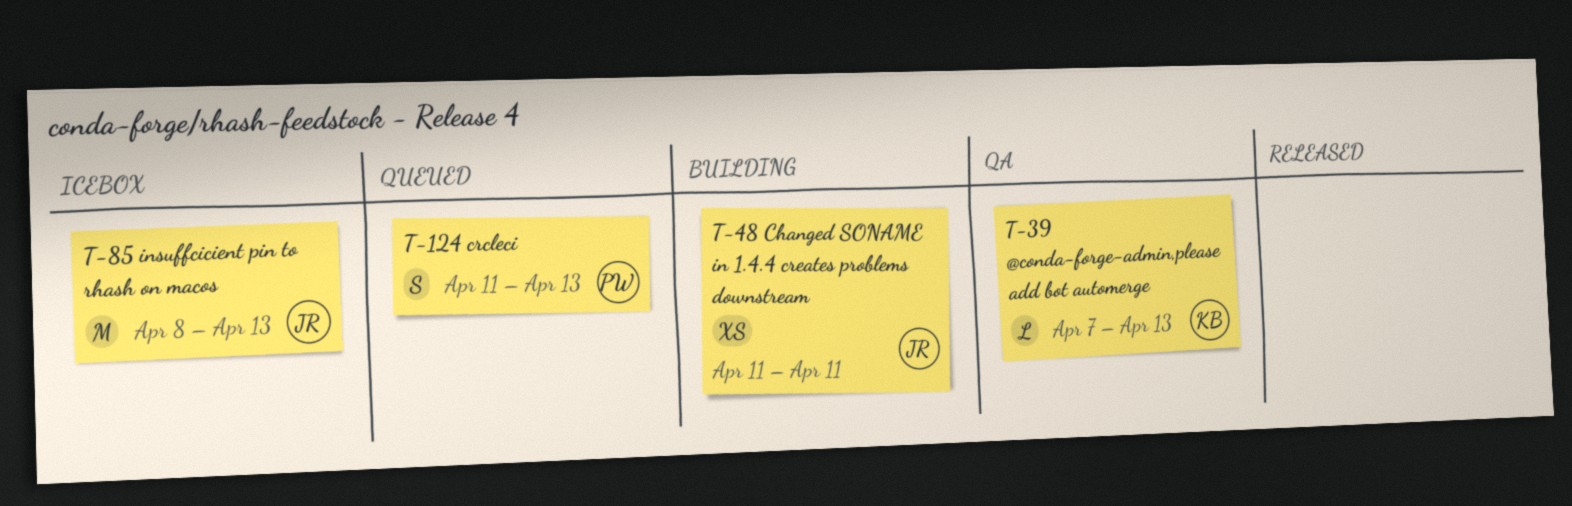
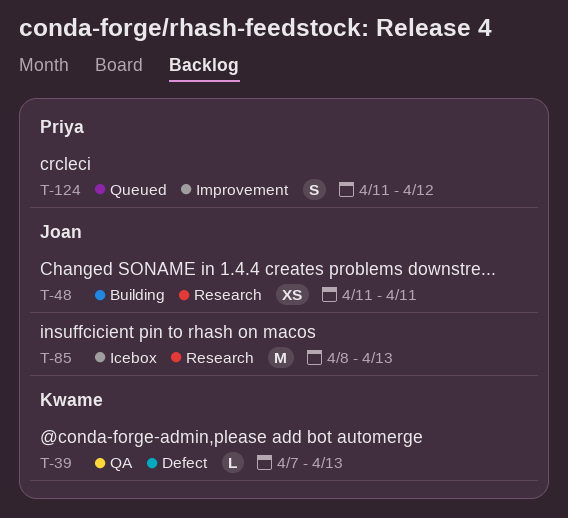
T-124, due: Apr 13 -> Apr 12

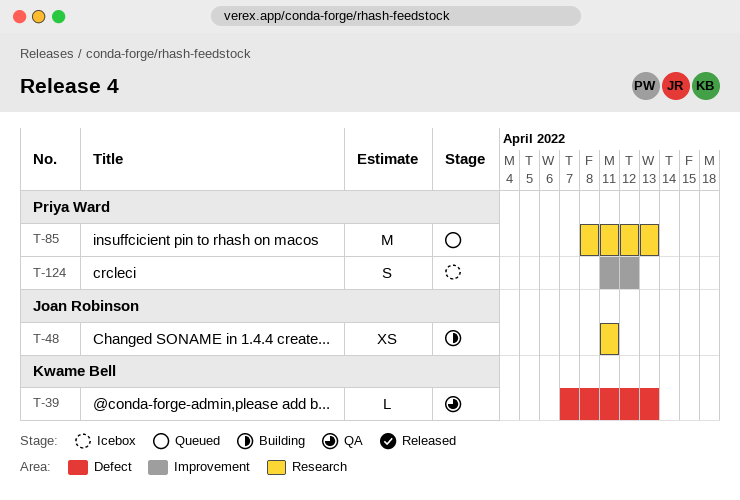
T-85, status: Icebox -> Queued
T-85, owner: Joan Robinson -> Priya Ward
T-124, status: Queued -> Icebox

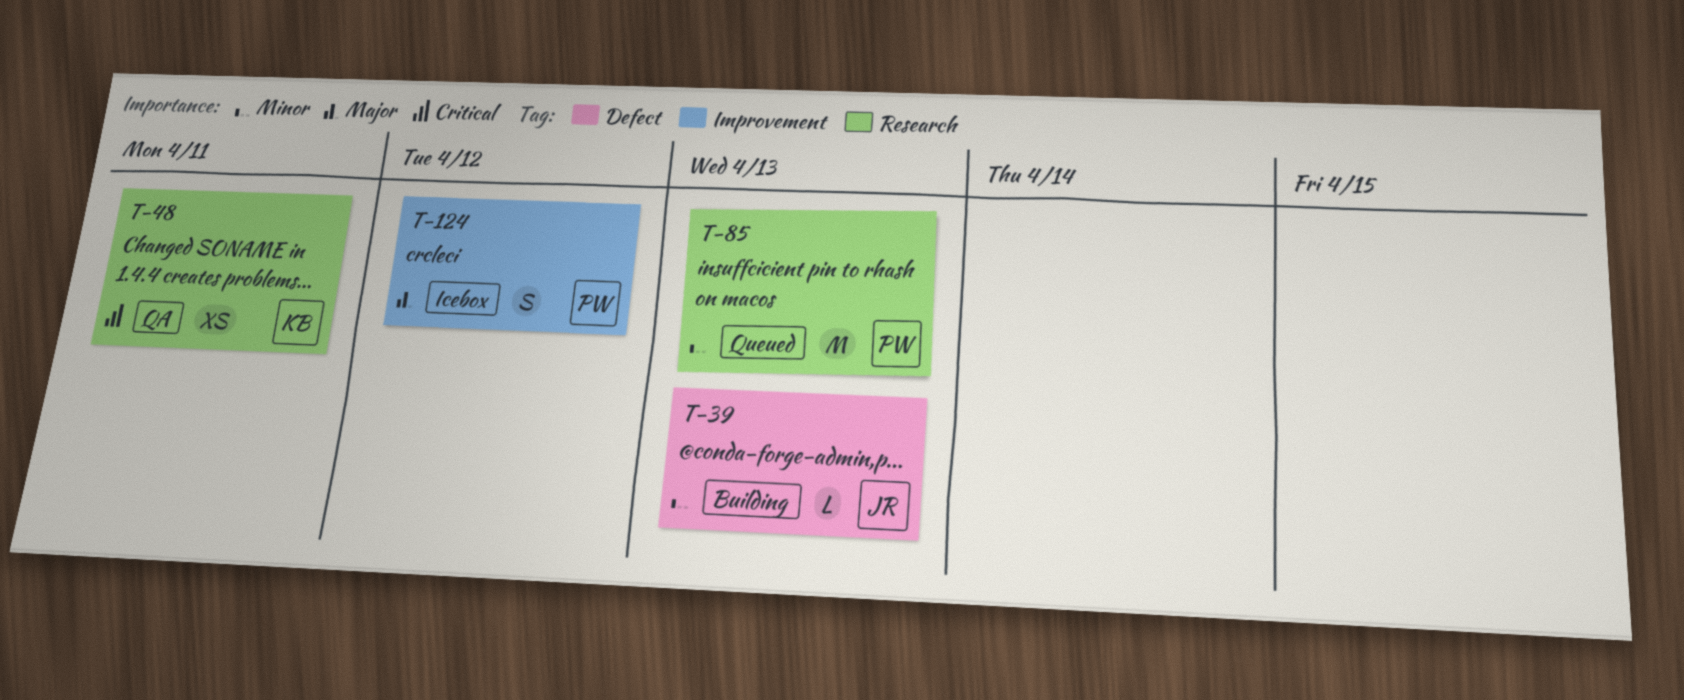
T-39, status: QA -> Building
T-39, owner: Kwame Bell -> Joan Robinson
T-48, status: Building -> QA
T-48, owner: Joan Robinson -> Kwame Bell

